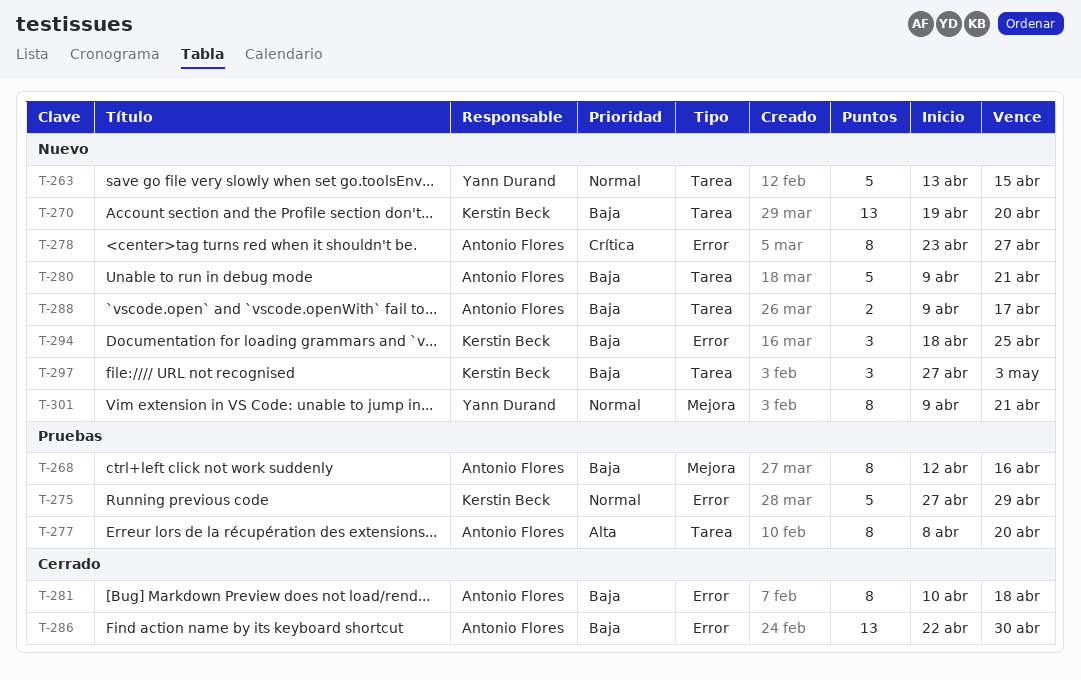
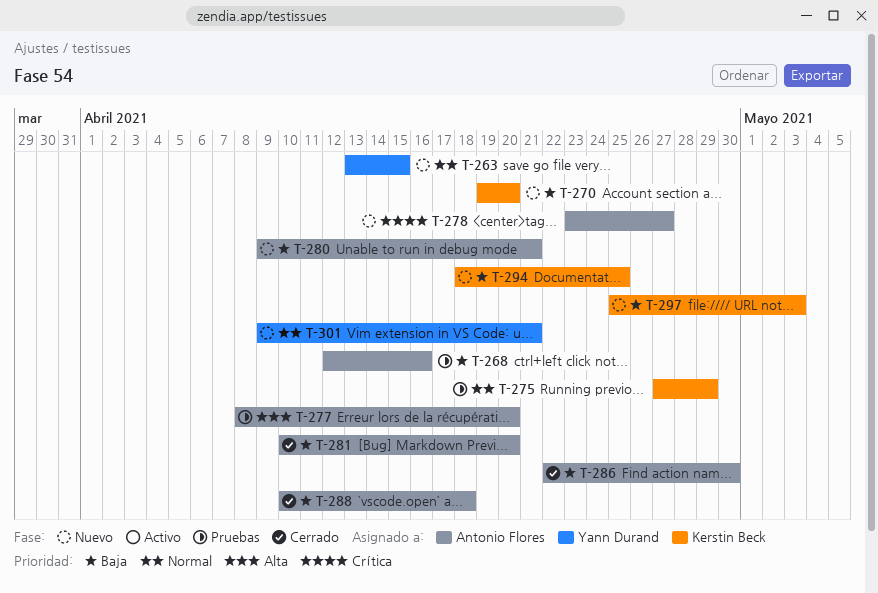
T-281, due: Apr 18 -> Apr 20
T-288, status: Nuevo -> Cerrado
T-288, start: Apr 9 -> Apr 10
T-288, due: Apr 17 -> Apr 18
T-297, start: Apr 27 -> Apr 25

